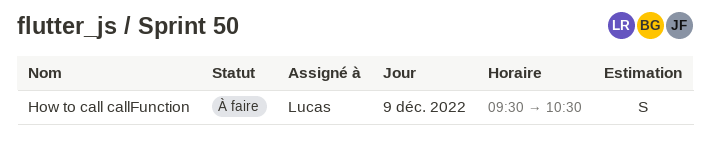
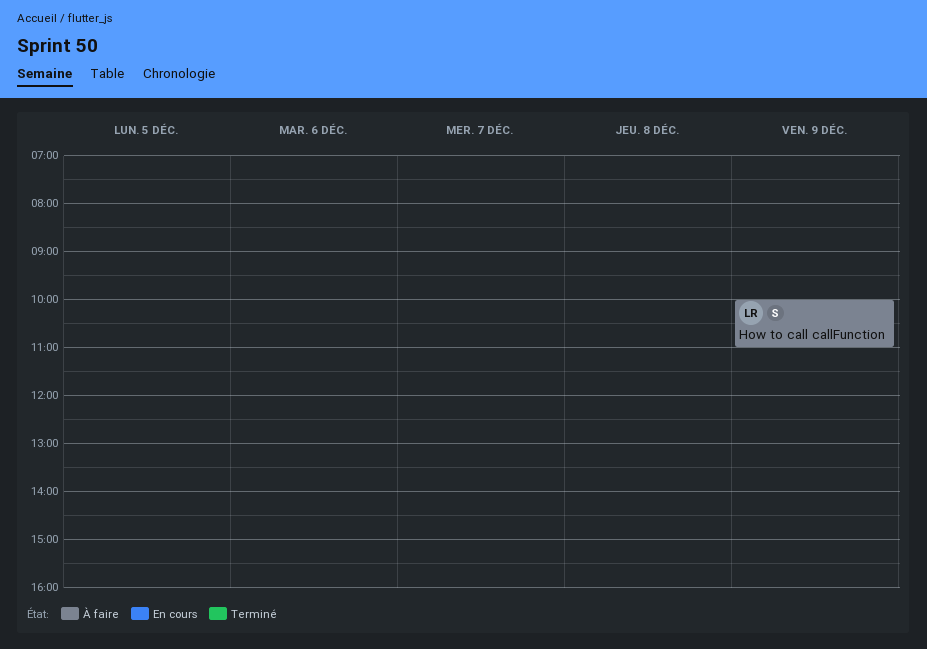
How to call callFunction, begins: 09:30 -> 10:00
How to call callFunction, ends: 10:30 -> 11:00

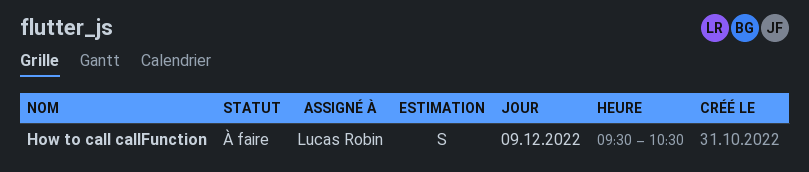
How to call callFunction, begins: 10:00 -> 09:30
How to call callFunction, ends: 11:00 -> 10:30

